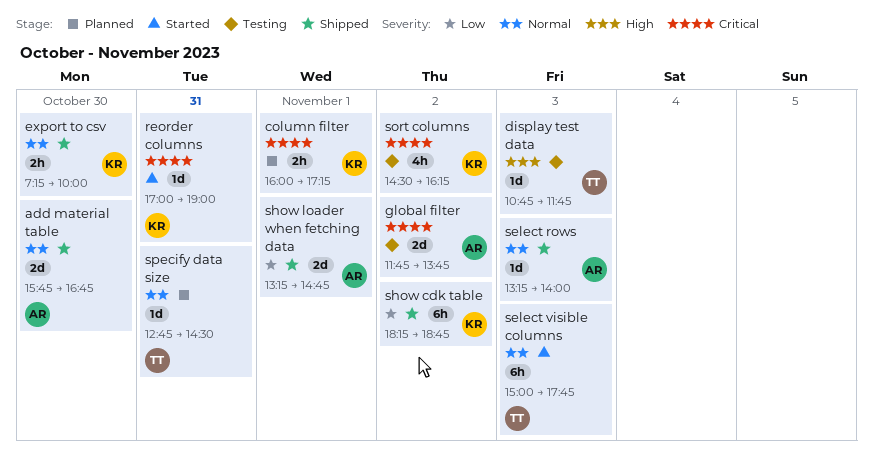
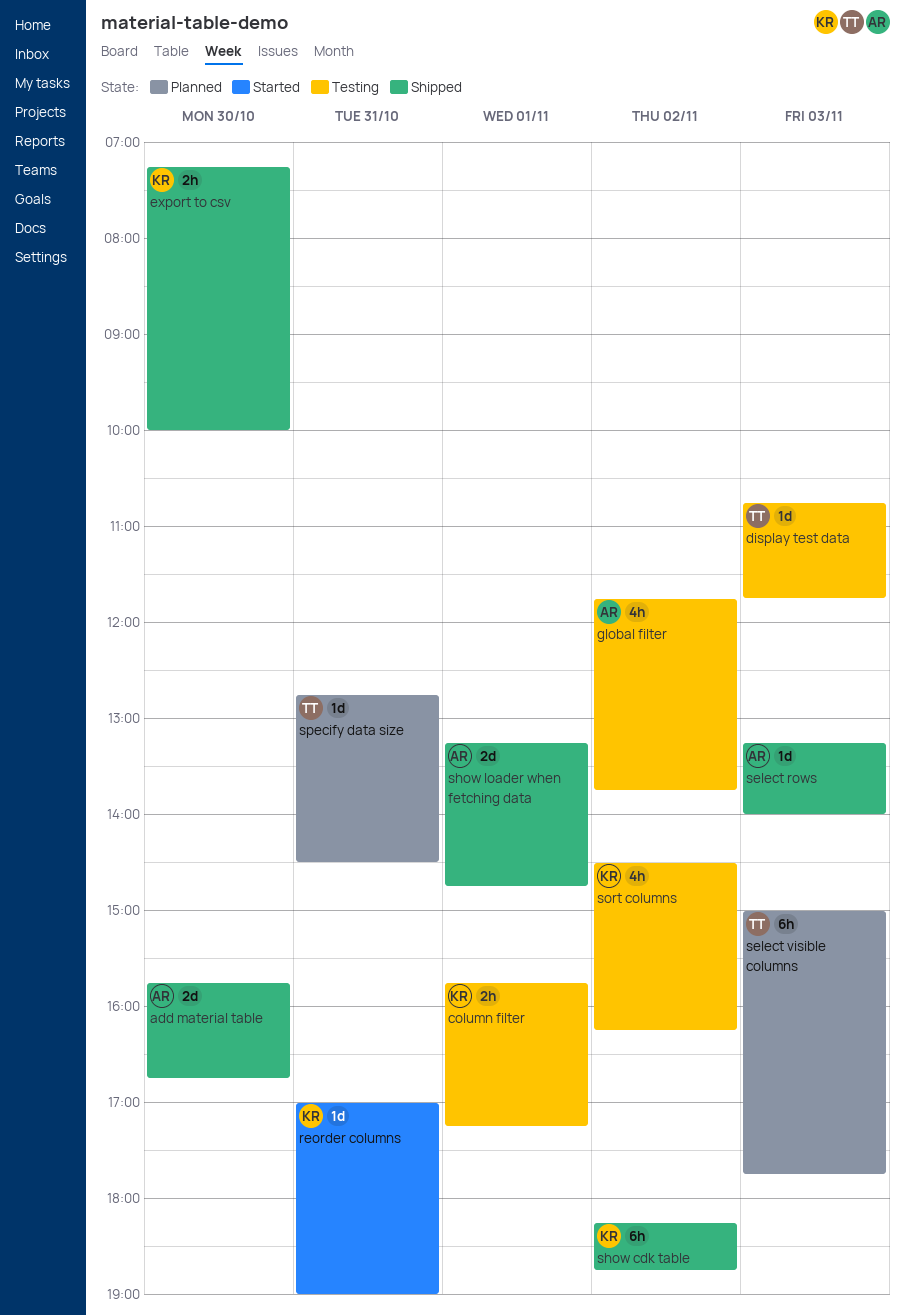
column filter, status: Planned -> Testing
column filter, begins: 16:00 -> 15:45
global filter, estimate: 2d -> 4h
select visible columns, status: Started -> Planned

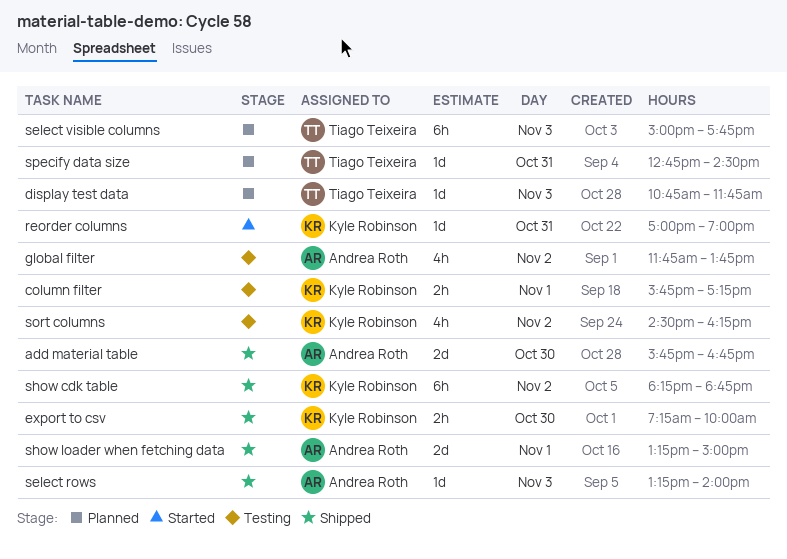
display test data, status: Testing -> Planned
show loader when fetching data, ends: 14:45 -> 15:00

